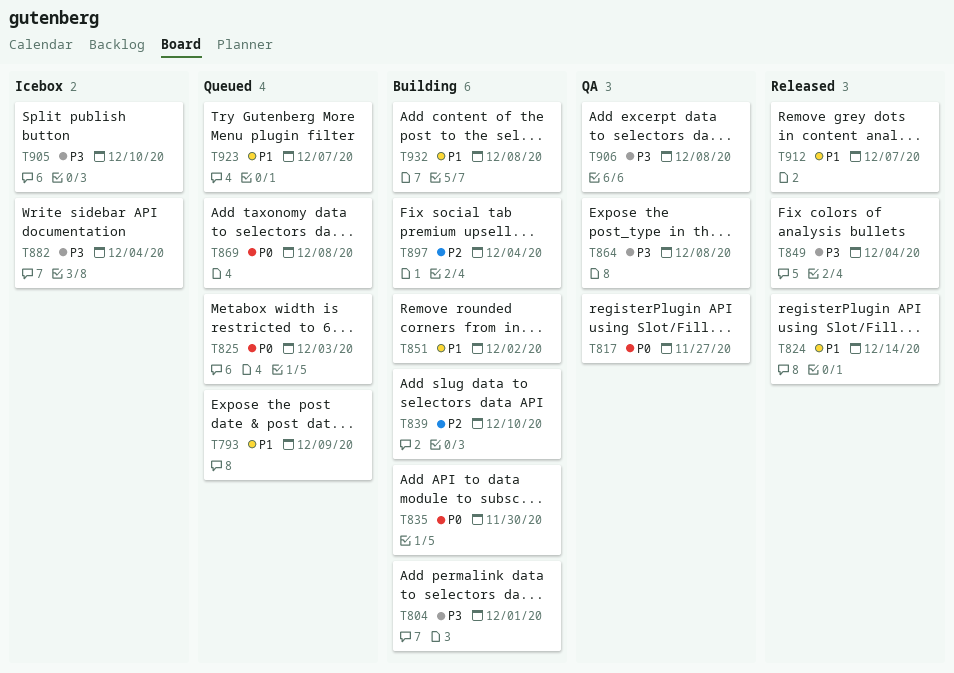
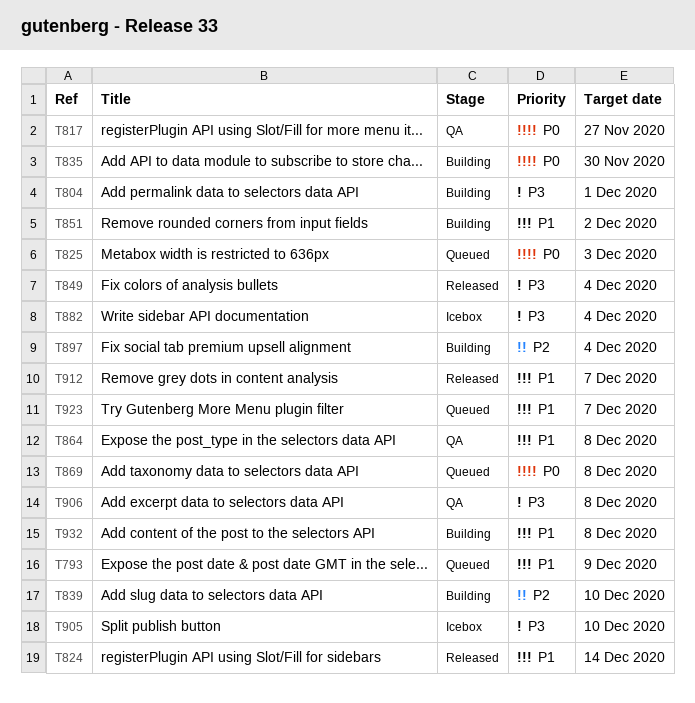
T864, priority: P3 -> P1

